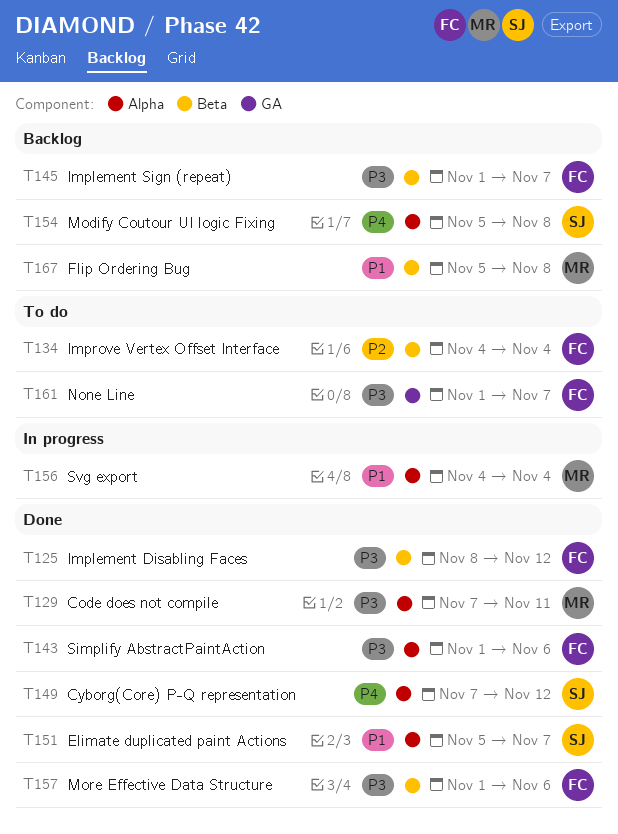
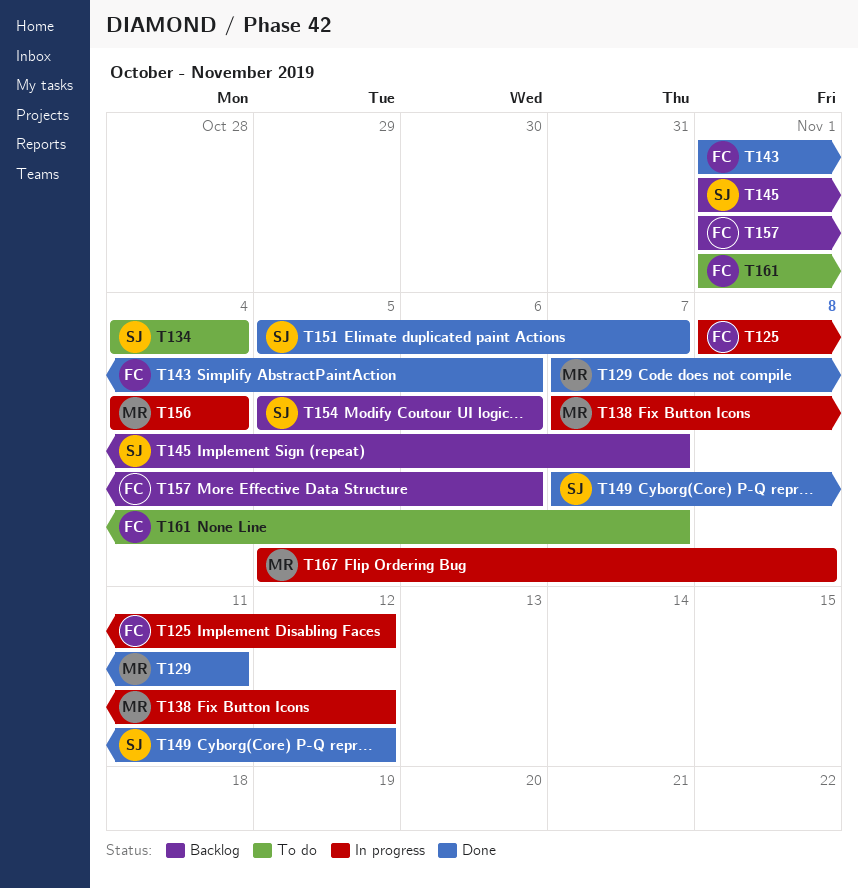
T125, status: Done -> In progress
T134, owner: FC -> SJ
T138: none -> present
T145, owner: FC -> SJ
T154, due: Nov 8 -> Nov 6
T157, status: Done -> Backlog
T167, status: Backlog -> In progress

